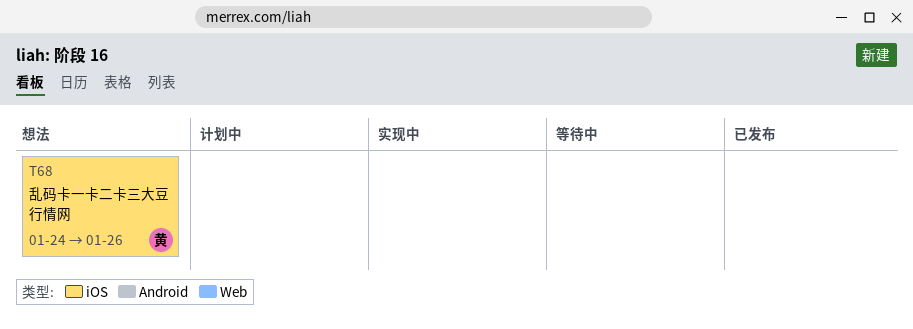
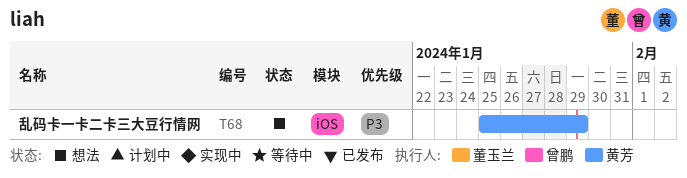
T68, start: Jan 24 -> Jan 25
T68, due: Jan 26 -> Jan 29

